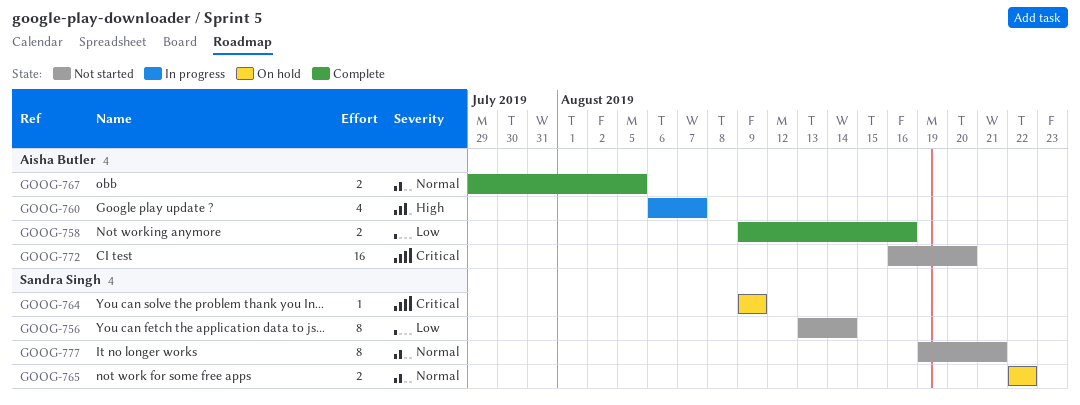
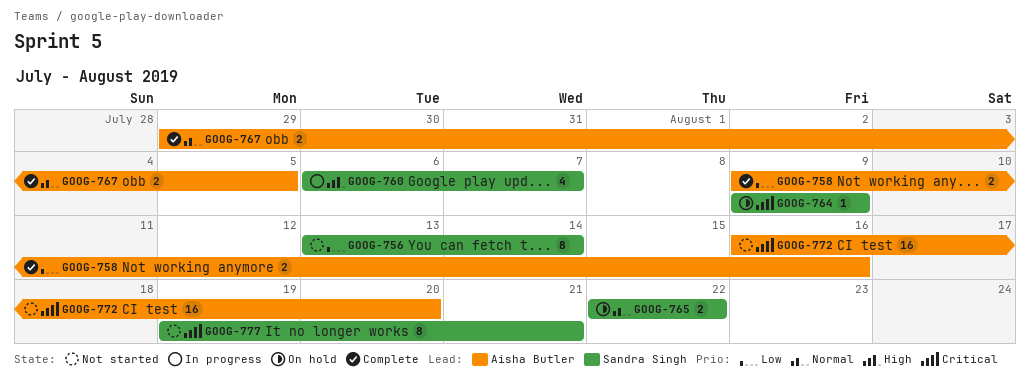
GOOG-760, owner: Aisha Butler -> Sandra Singh
GOOG-777, priority: Normal -> Critical

